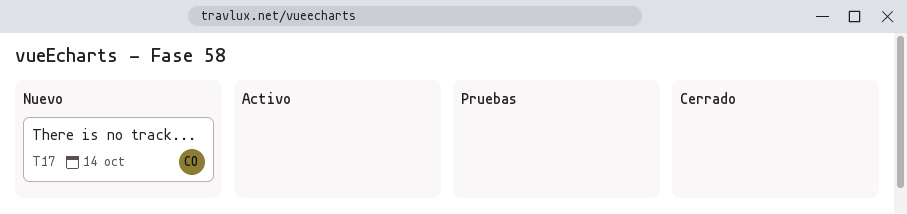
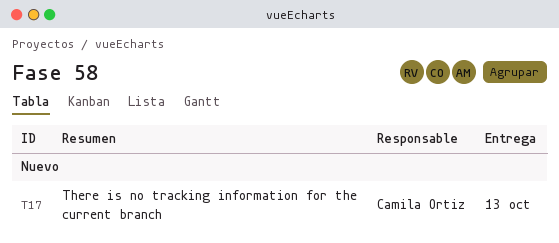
T17, due: Oct 14 -> Oct 13

